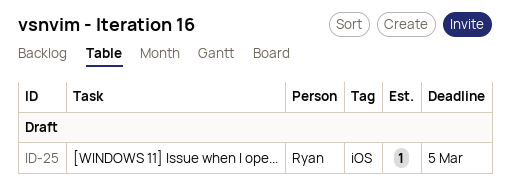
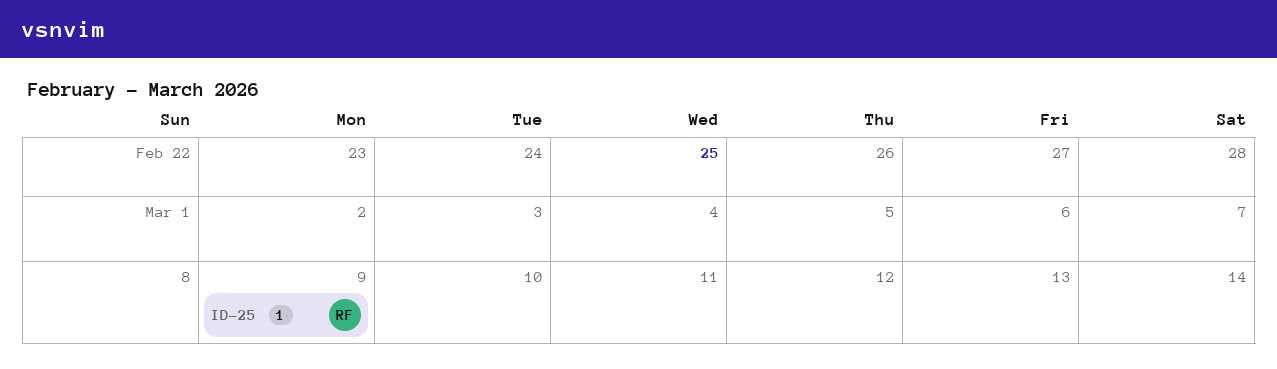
ID-25, due: Mar 5 -> Mar 9

